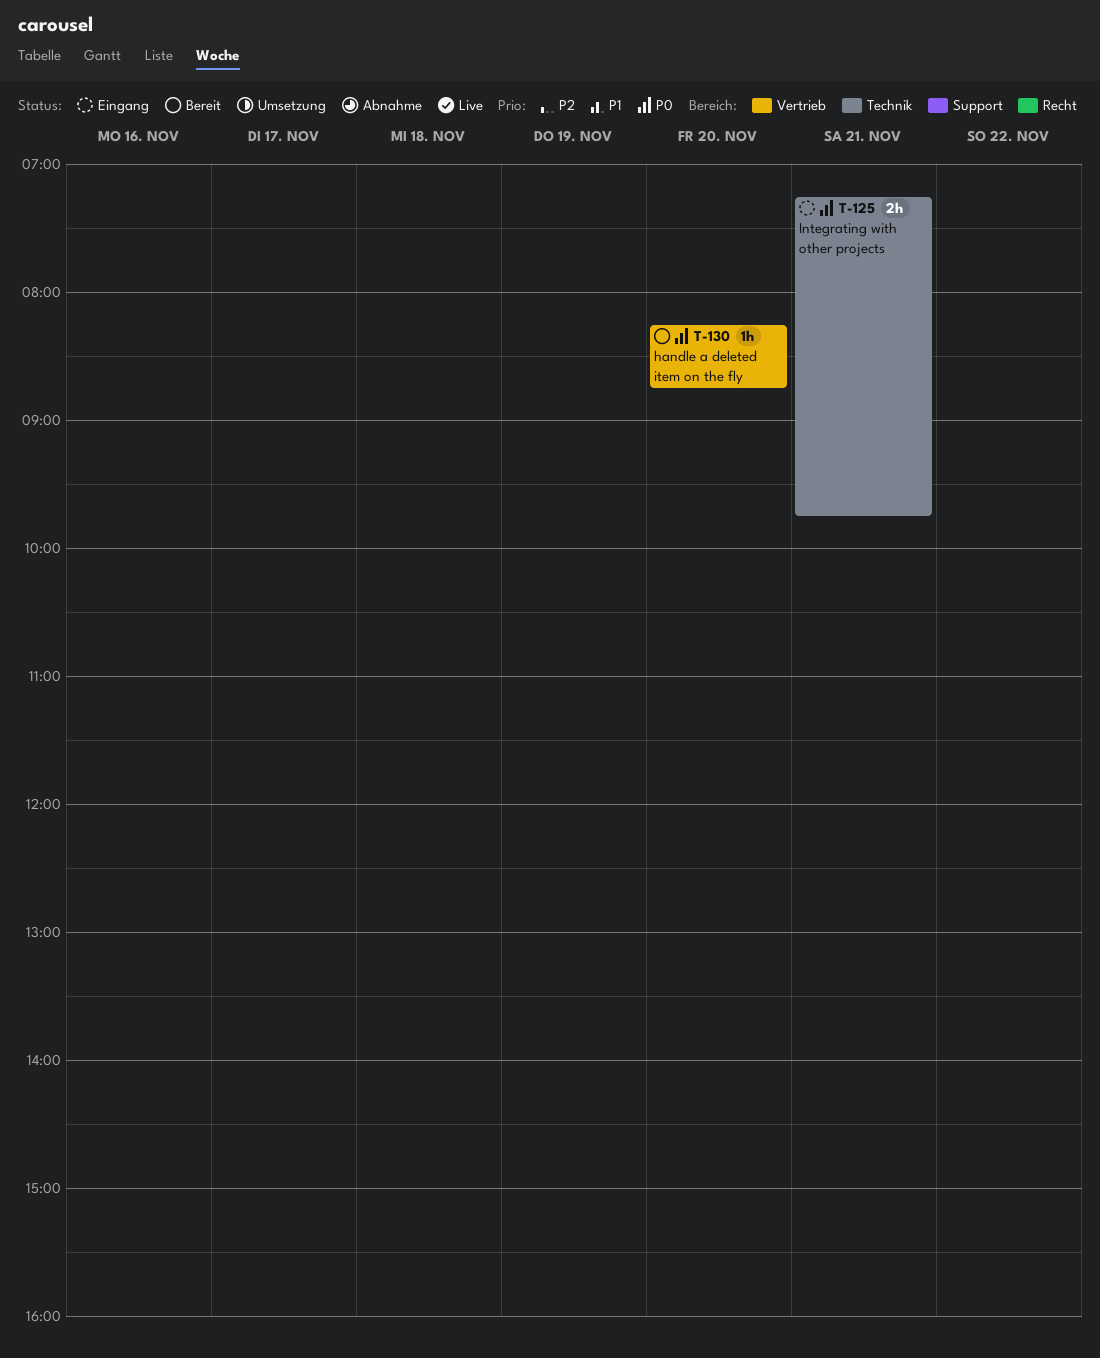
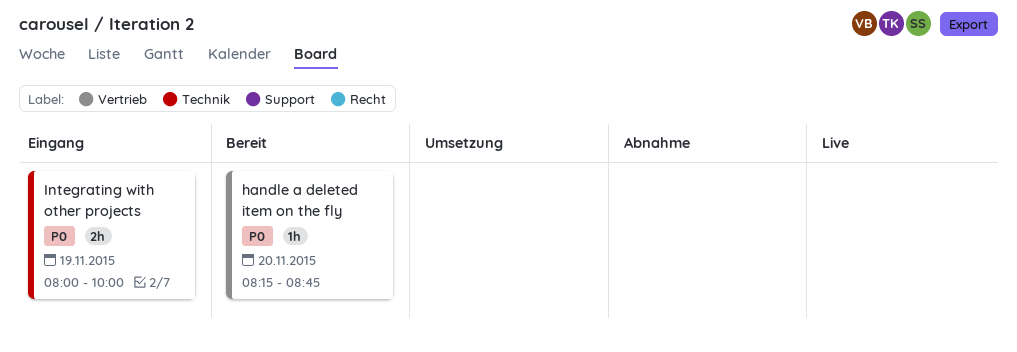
Integrating with other projects, day: Nov 21 -> Nov 19
Integrating with other projects, begins: 07:15 -> 08:00
Integrating with other projects, ends: 09:45 -> 10:00

